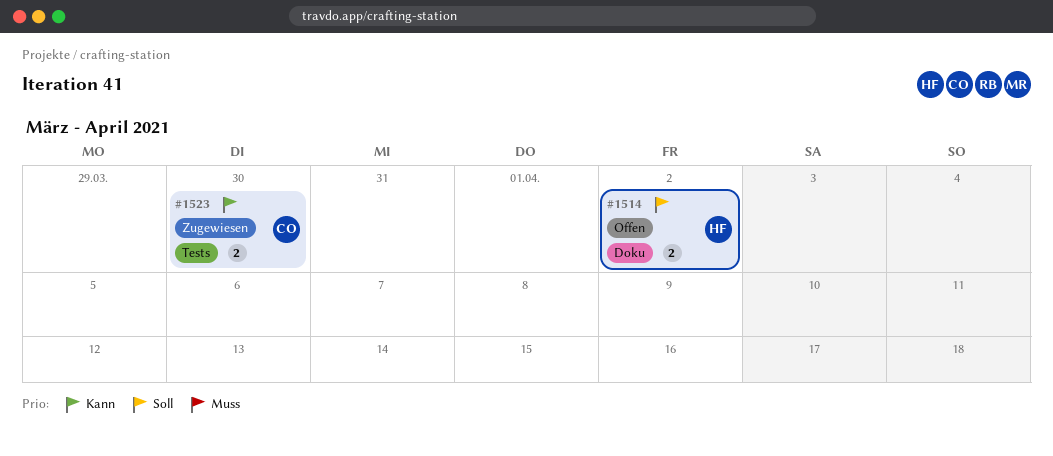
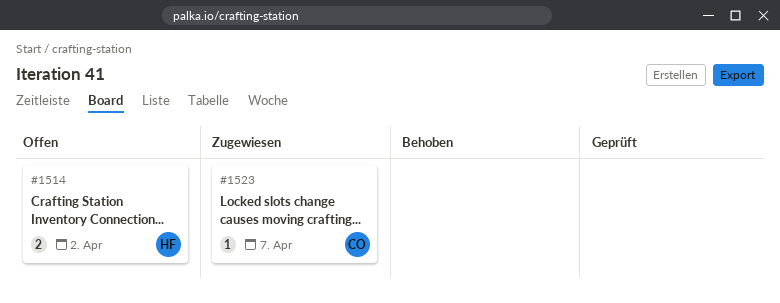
#1523, estimate: 2 -> 1
#1523, due: Mar 30 -> Apr 7

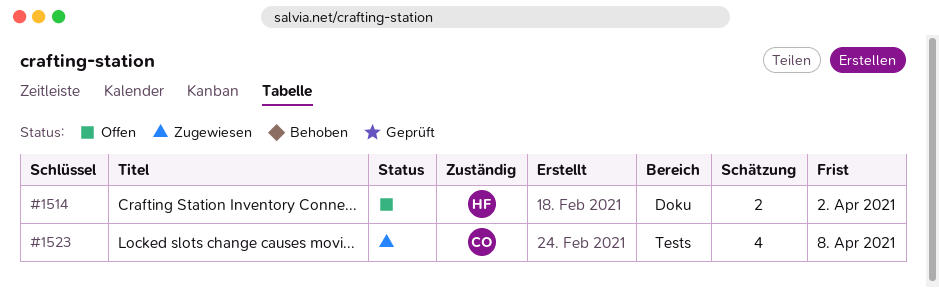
#1523, estimate: 1 -> 4
#1523, due: Apr 7 -> Apr 8

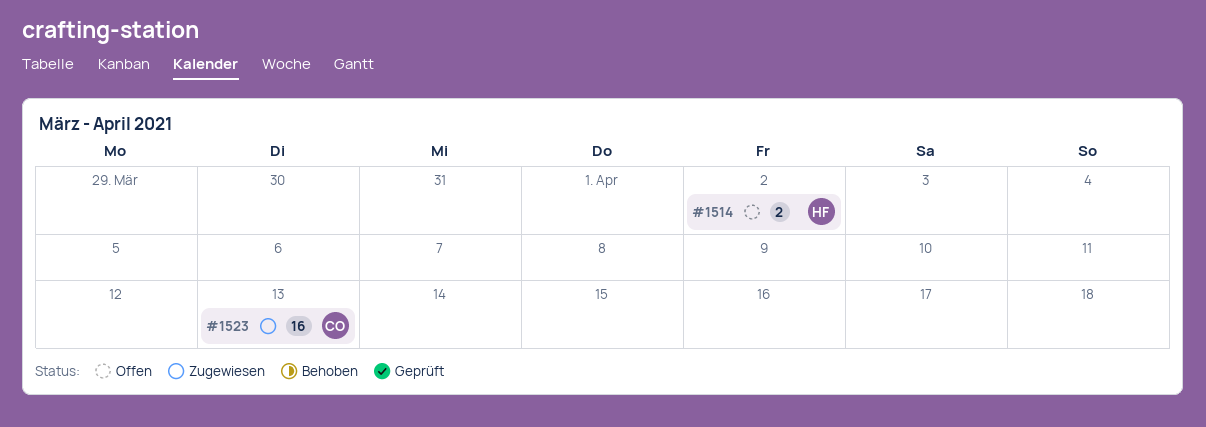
#1523, estimate: 4 -> 16
#1523, due: Apr 8 -> Apr 13

